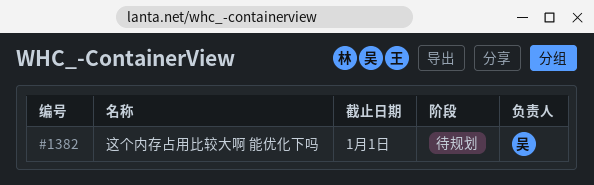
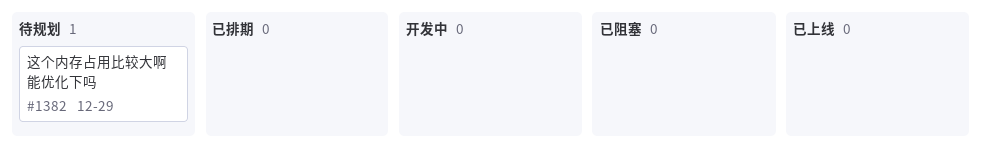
#1382, due: Jan 1 -> Dec 29

